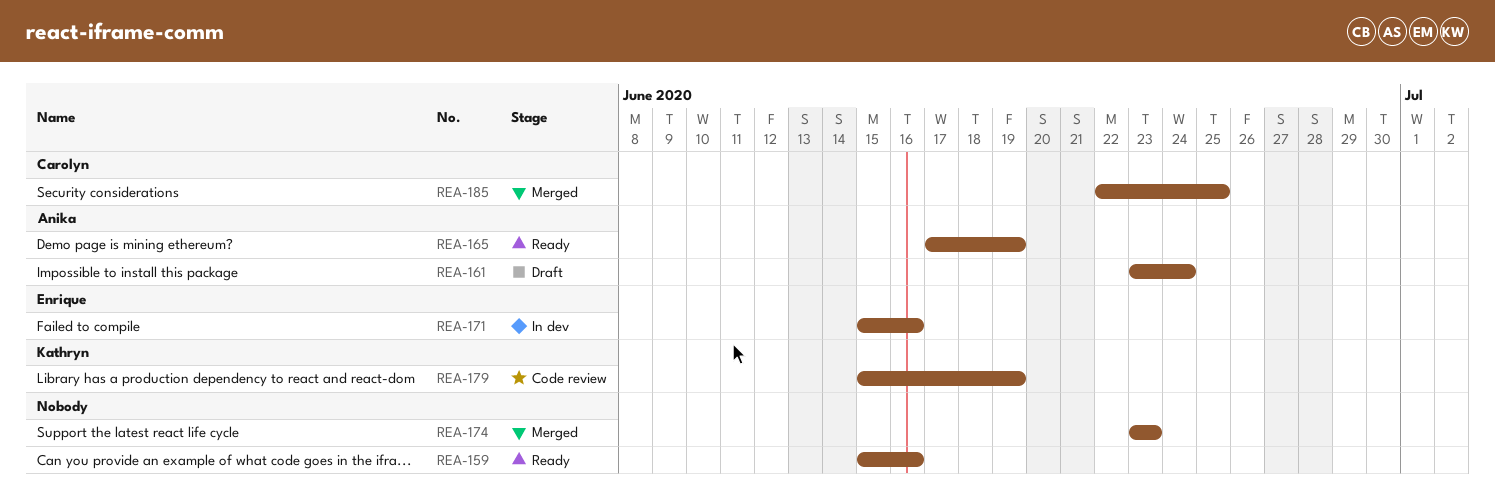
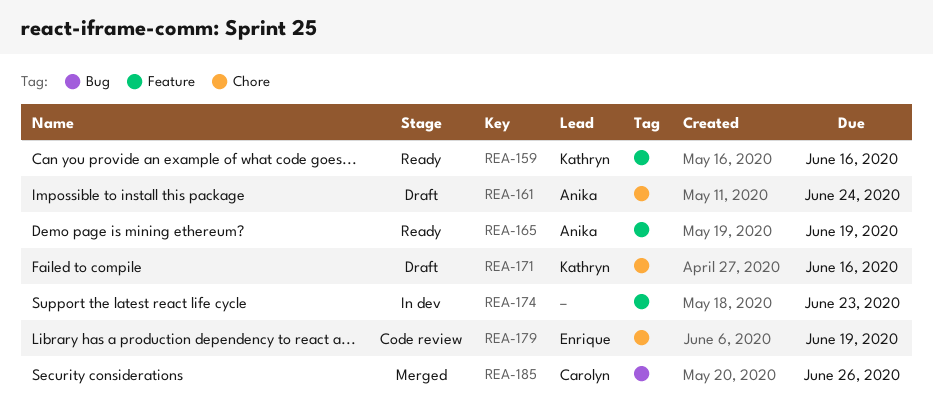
REA-159, owner: none -> Kathryn
REA-171, status: In dev -> Draft
REA-171, owner: Enrique -> Kathryn
REA-174, status: Merged -> In dev
REA-179, owner: Kathryn -> Enrique
REA-185, due: Jun 25 -> Jun 26

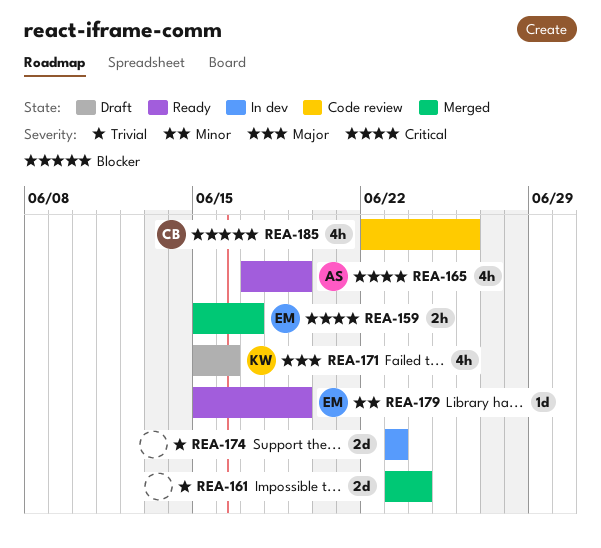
REA-159, status: Ready -> Merged
REA-159, owner: Kathryn -> Enrique
REA-159, due: Jun 16 -> Jun 17
REA-161, status: Draft -> Merged
REA-161, owner: Anika -> none
REA-179, status: Code review -> Ready
REA-185, status: Merged -> Code review

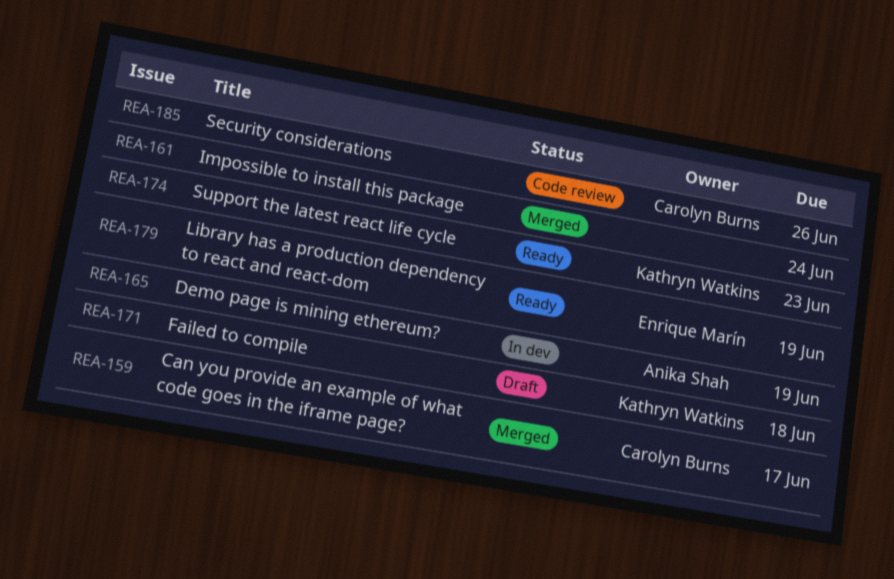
REA-159, owner: Enrique Marín -> Carolyn Burns
REA-165, status: Ready -> In dev
REA-171, due: Jun 16 -> Jun 18
REA-174, status: In dev -> Ready
REA-174, owner: none -> Kathryn Watkins

